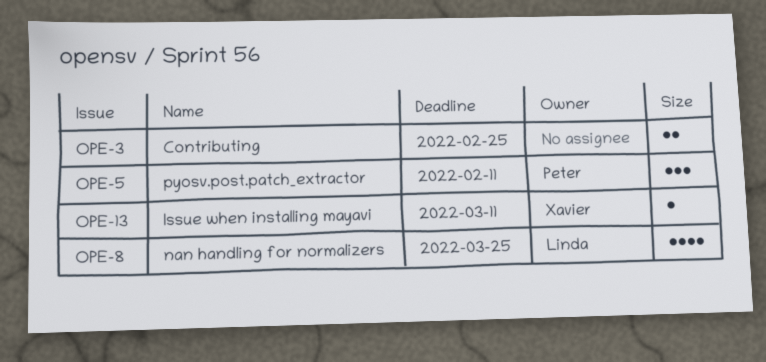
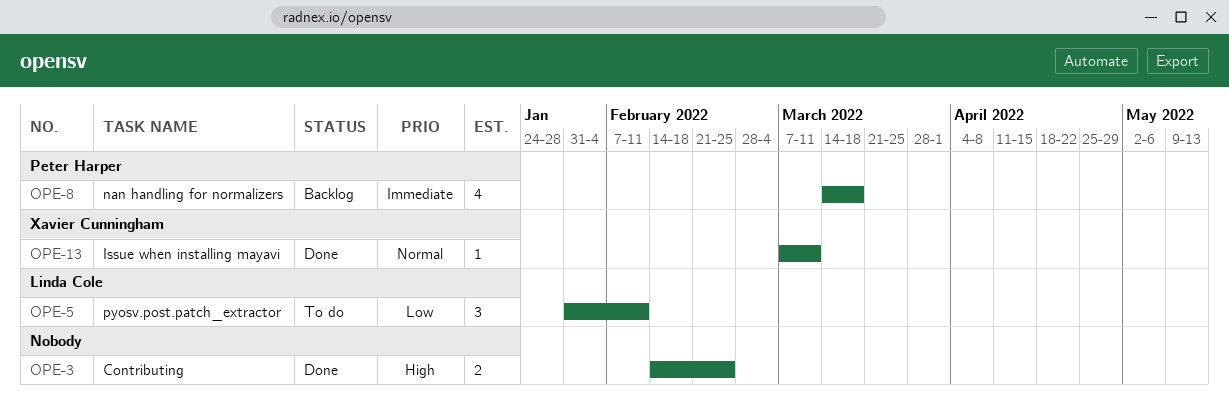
OPE-5, owner: Peter Harper -> Linda Cole
OPE-8, owner: Linda Cole -> Peter Harper
OPE-8, due: Mar 25 -> Mar 18

